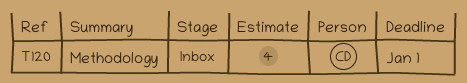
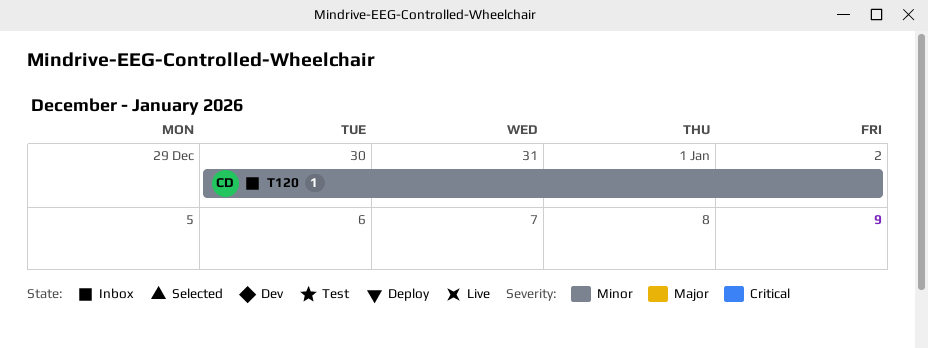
T120, estimate: 4 -> 1
T120, due: Jan 1 -> Jan 2

